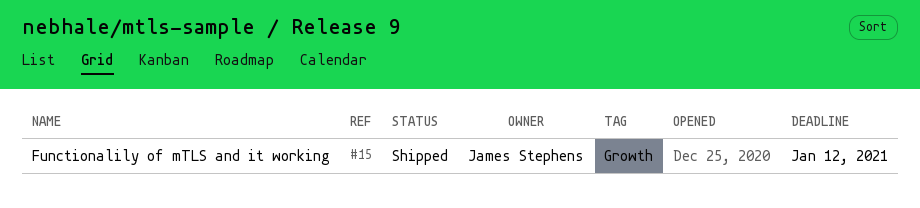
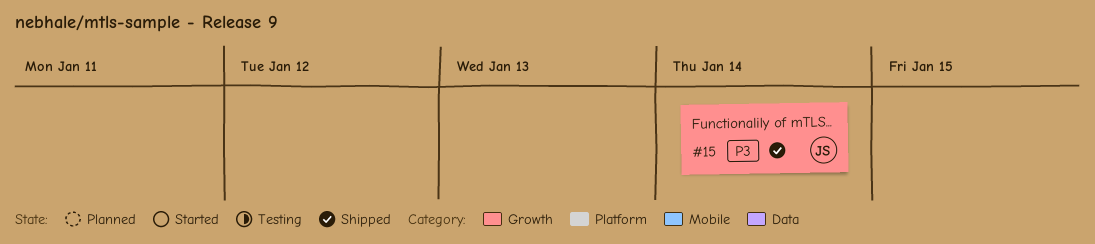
#15, due: Jan 12 -> Jan 14

